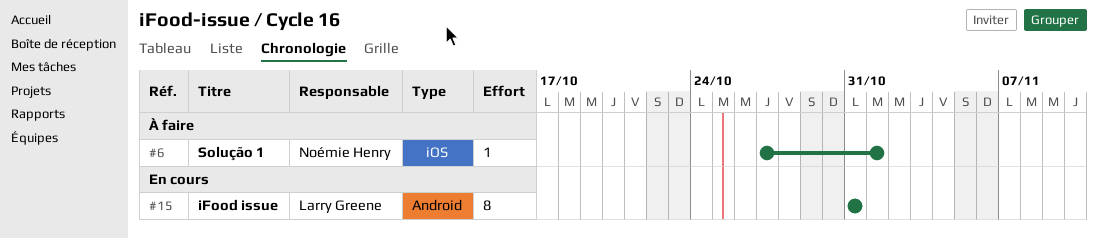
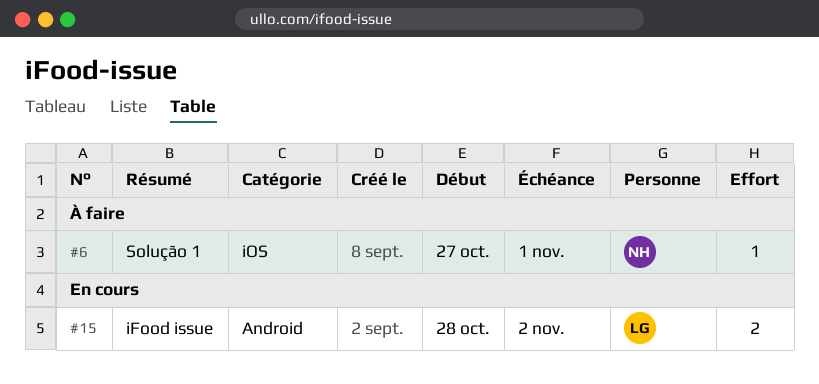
#15, estimate: 8 -> 2
#15, start: Oct 31 -> Oct 28
#15, due: Oct 31 -> Nov 2

